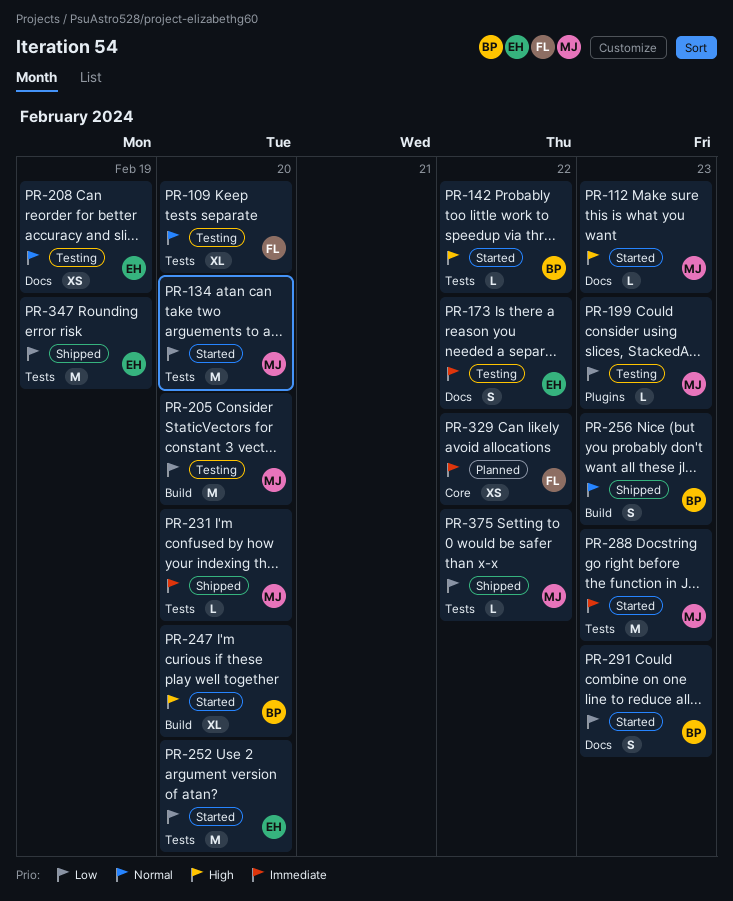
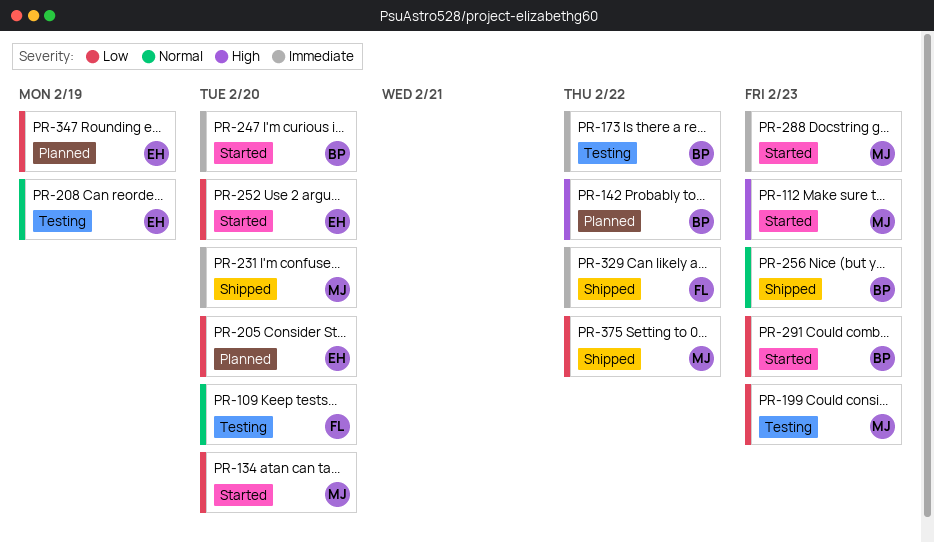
PR-142, status: Started -> Planned
PR-173, owner: EH -> BP
PR-205, status: Testing -> Planned
PR-205, owner: MJ -> EH
PR-247, priority: High -> Immediate
PR-329, status: Planned -> Shipped
PR-347, status: Shipped -> Planned

